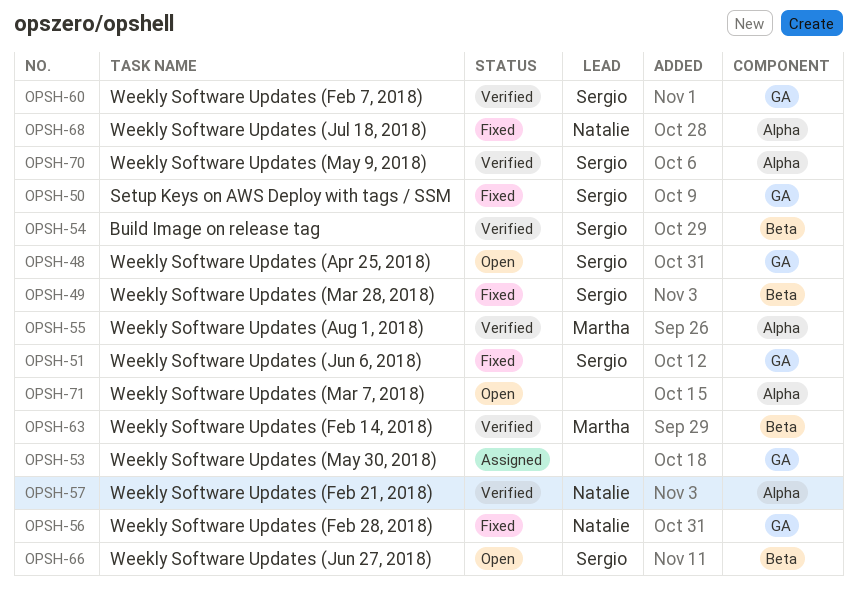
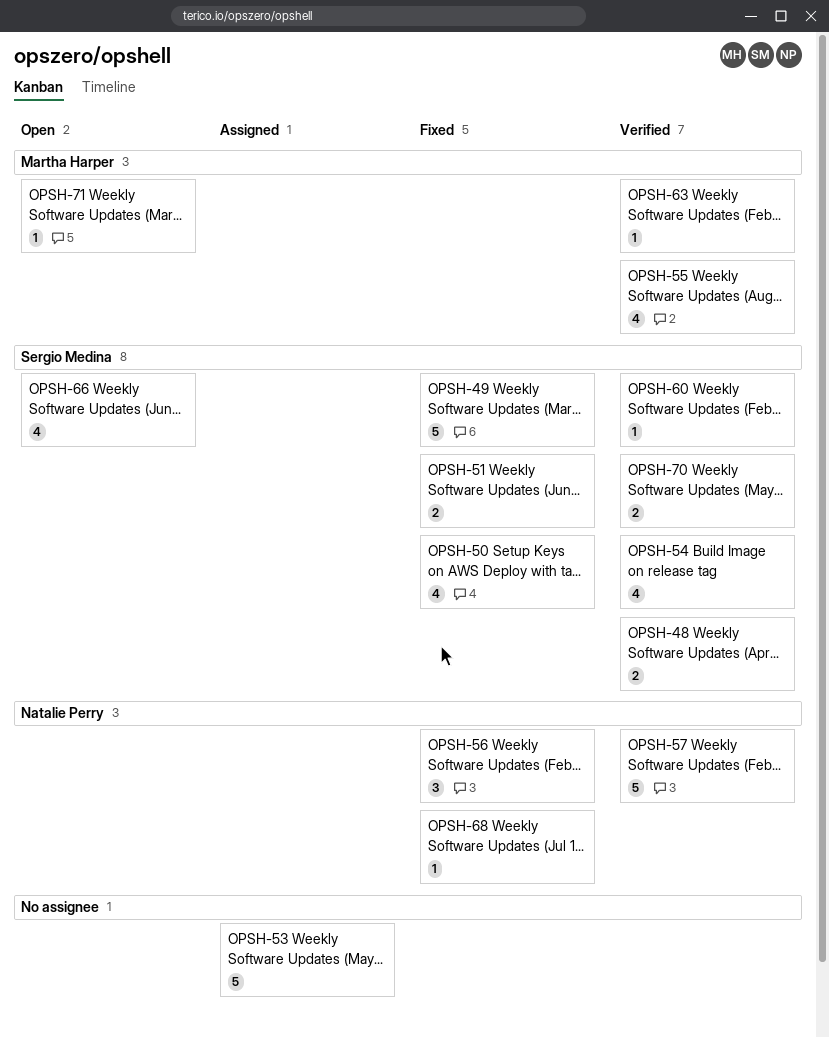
OPSH-48, status: Open -> Verified
OPSH-71, owner: none -> Martha Harper

